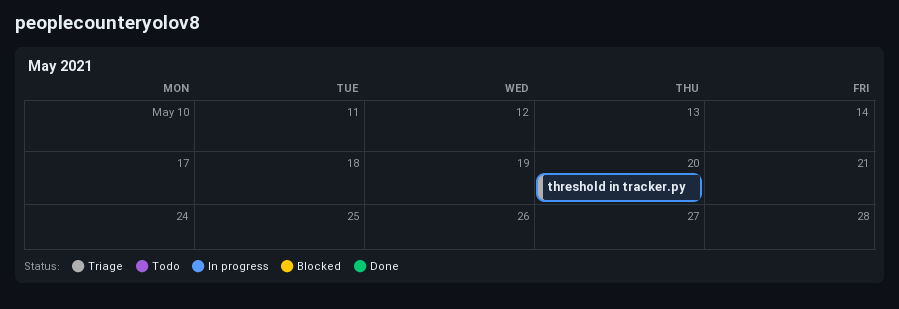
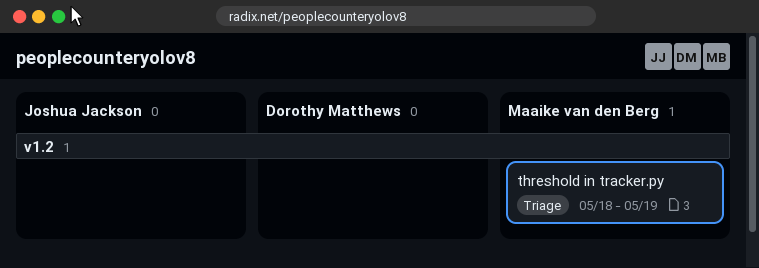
threshold in tracker.py, due: May 20 -> May 19

